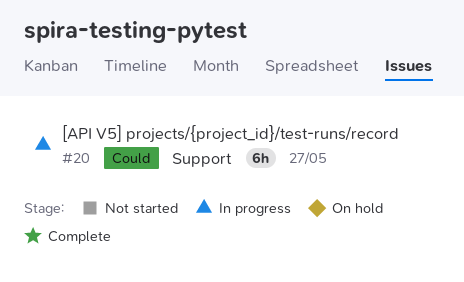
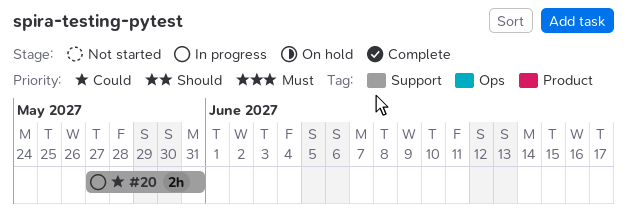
#20, estimate: 6h -> 2h
#20, due: May 27 -> May 31

